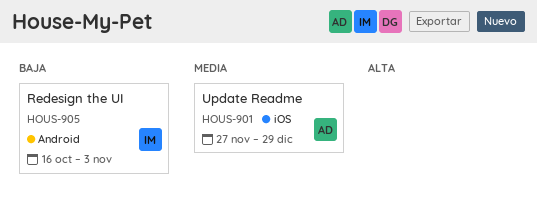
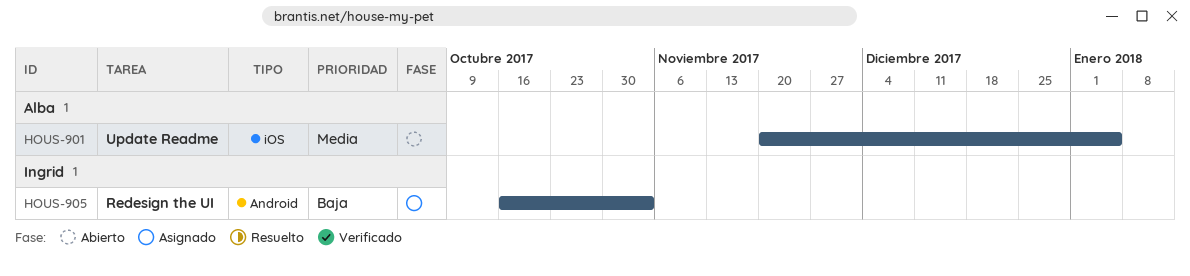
HOUS-901, start: Nov 27 -> Nov 20
HOUS-901, due: Dec 29 -> Jan 5

